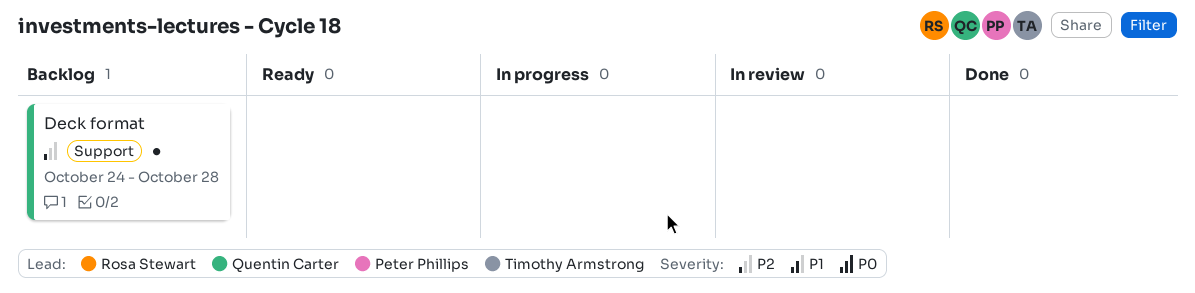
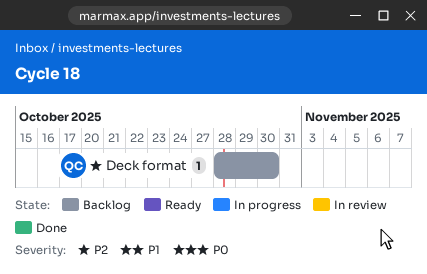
Deck format, start: Oct 24 -> Oct 28
Deck format, due: Oct 28 -> Oct 30

